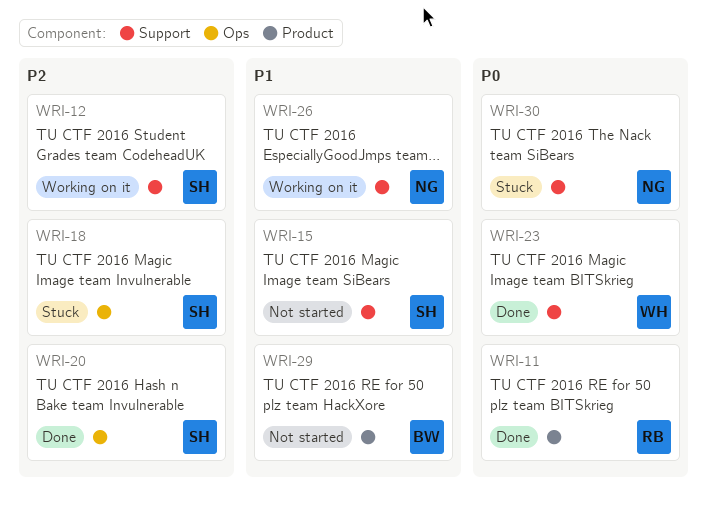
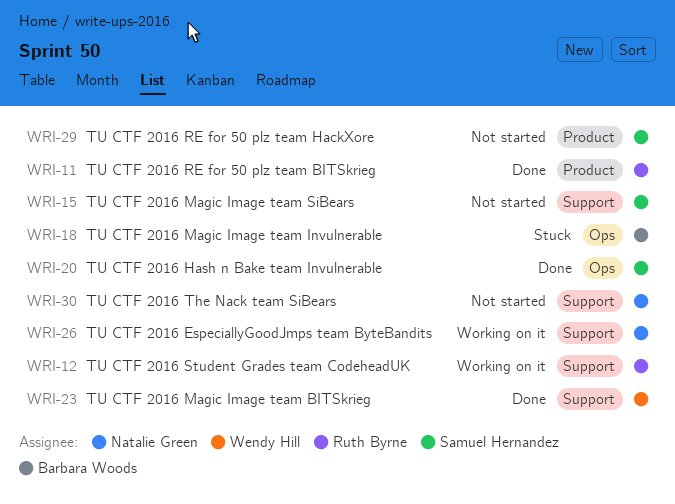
WRI-12, owner: Samuel Hernandez -> Ruth Byrne
WRI-18, owner: Samuel Hernandez -> Barbara Woods
WRI-29, owner: Barbara Woods -> Samuel Hernandez
WRI-30, status: Stuck -> Not started

